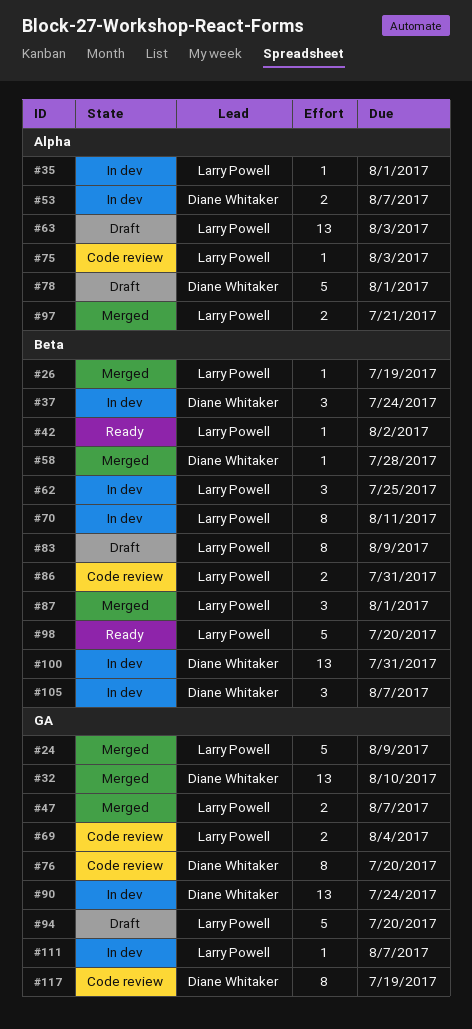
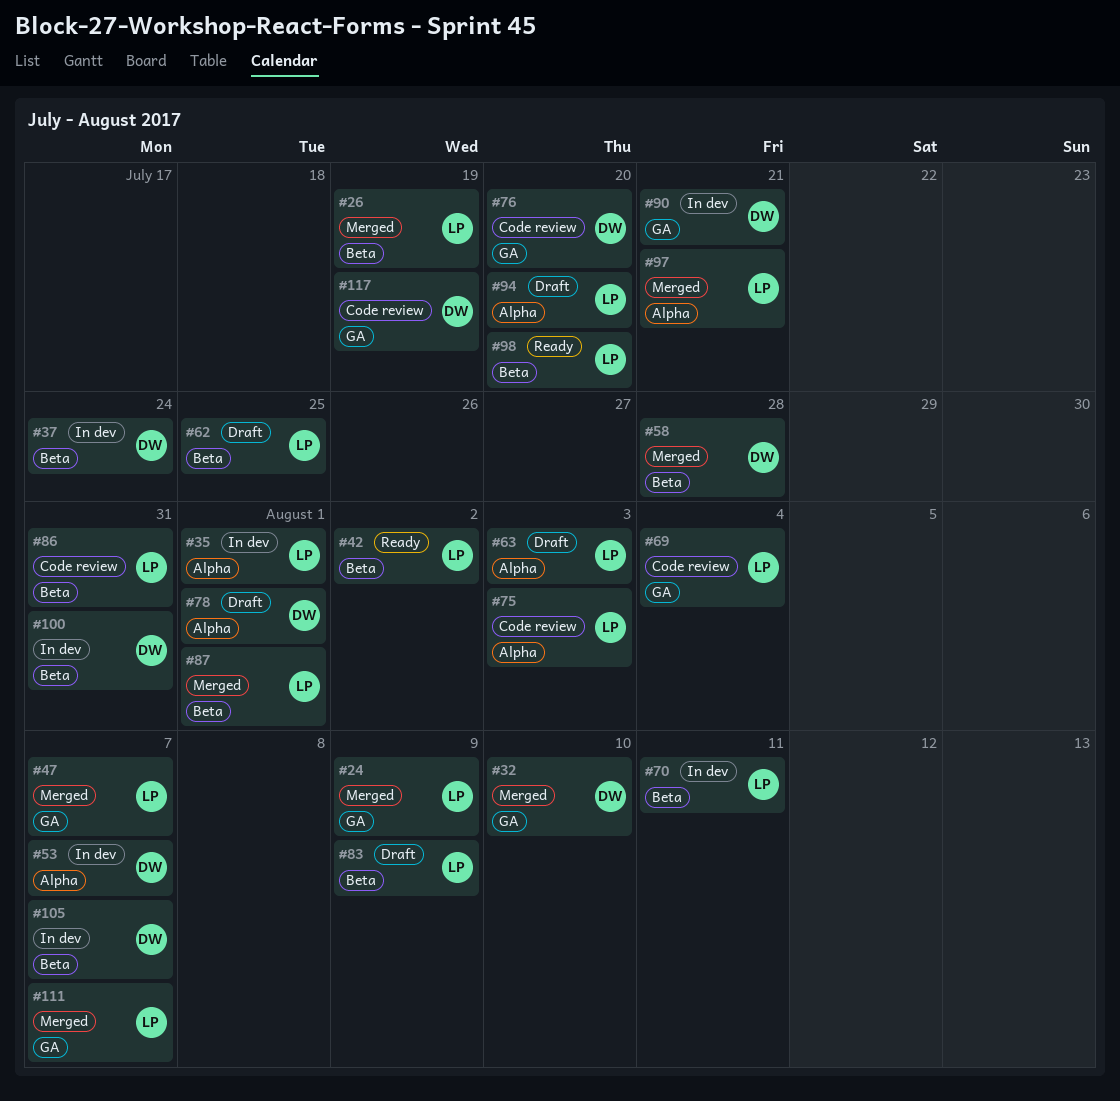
#62, status: In dev -> Draft
#90, due: Jul 24 -> Jul 21
#94, label: GA -> Alpha
#111, status: In dev -> Merged

